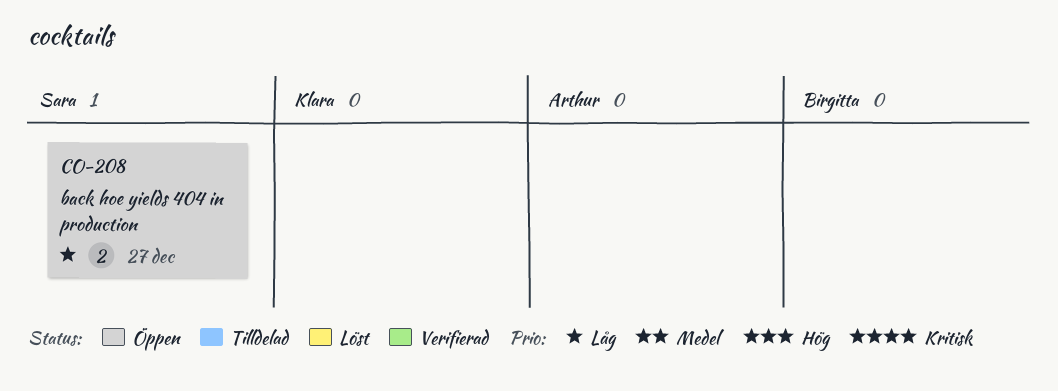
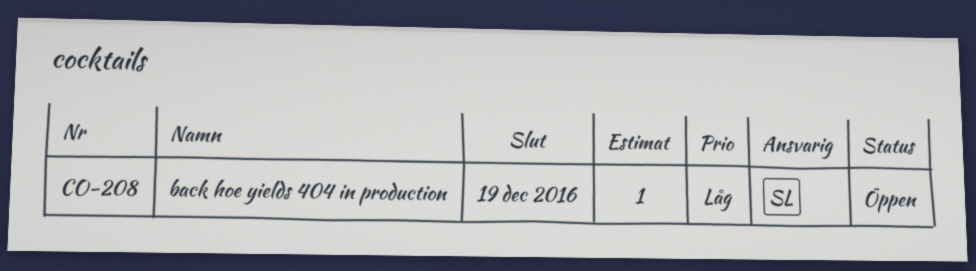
CO-208, estimate: 2 -> 1
CO-208, due: Dec 27 -> Dec 19

